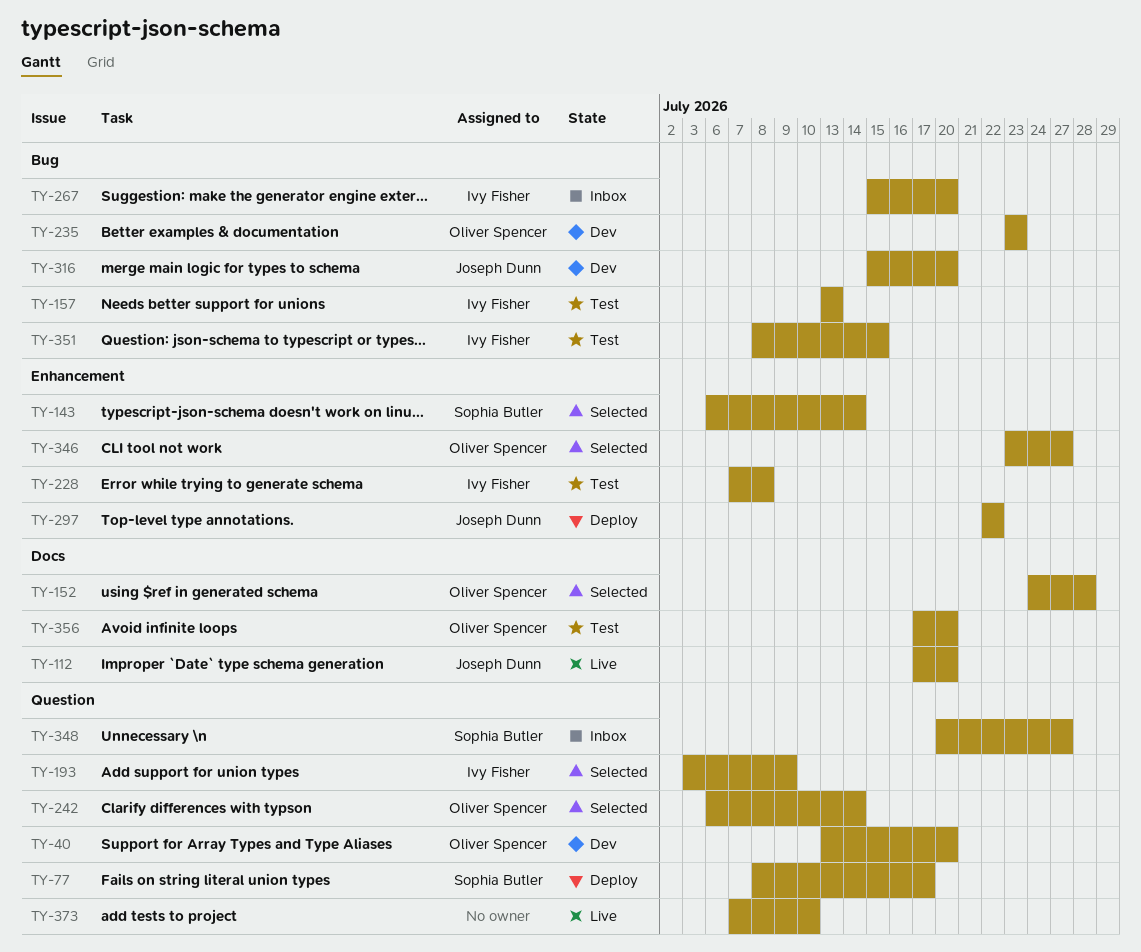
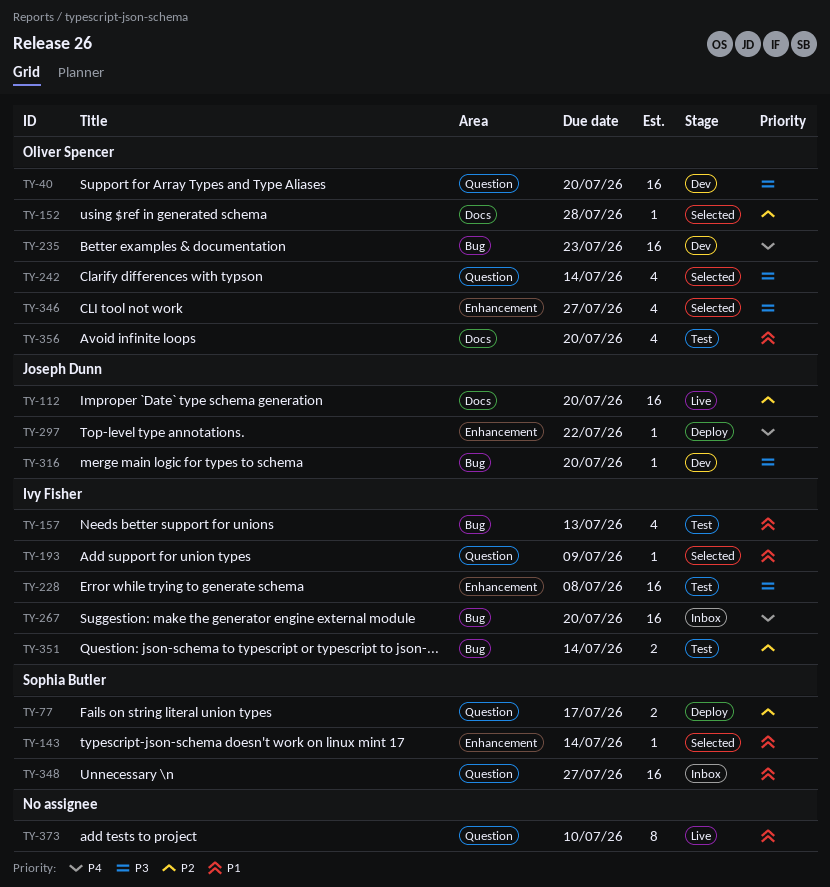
TY-351, due: Jul 15 -> Jul 14

